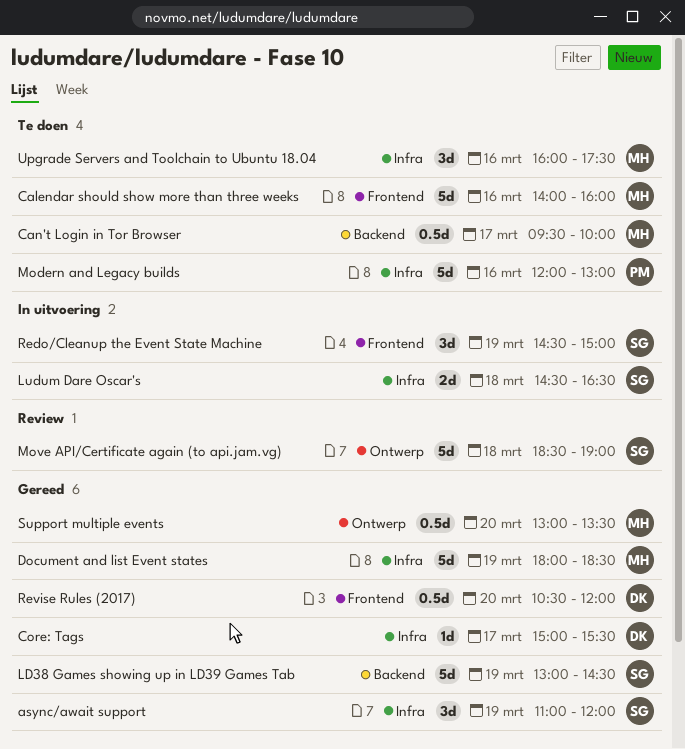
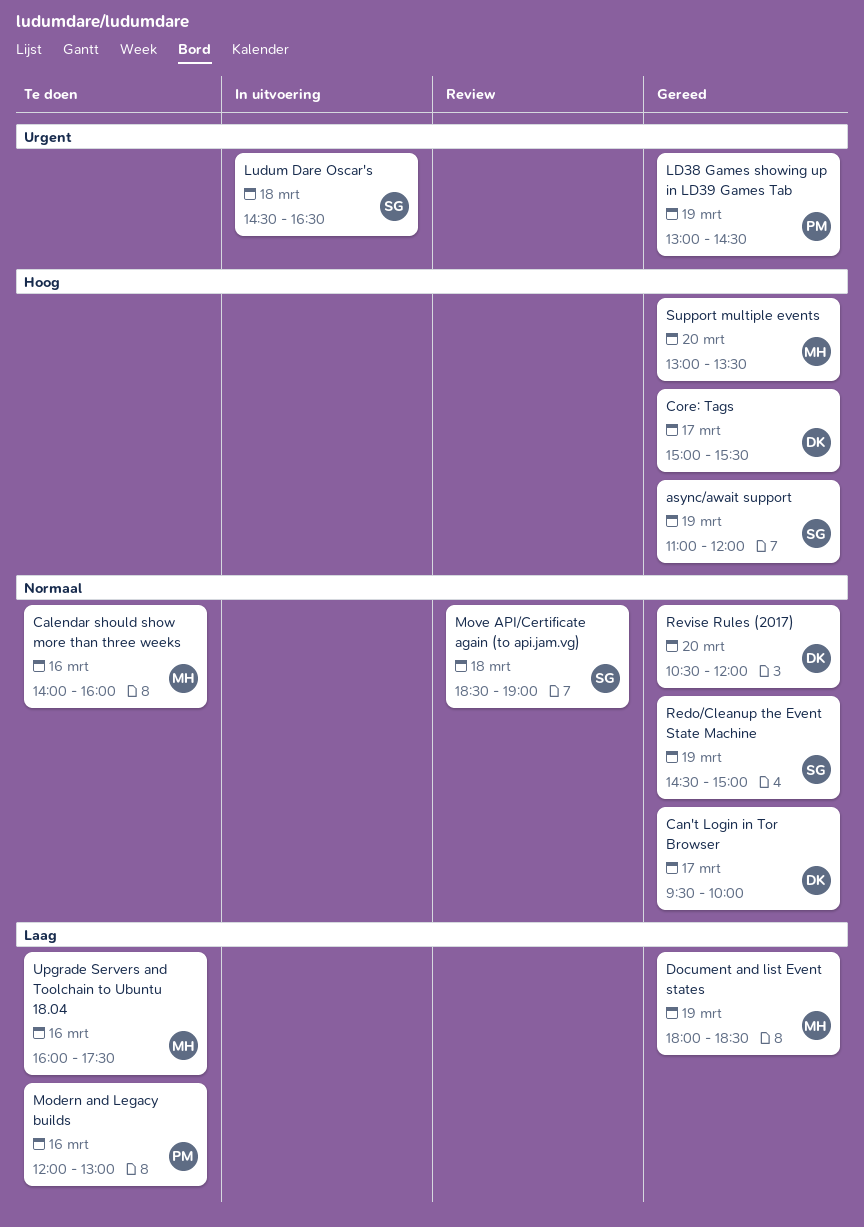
Can't Login in Tor Browser, status: Te doen -> Gereed
Can't Login in Tor Browser, owner: MH -> DK
LD38 Games showing up in LD39 Games Tab, owner: SG -> PM
Redo/Cleanup the Event State Machine, status: In uitvoering -> Gereed

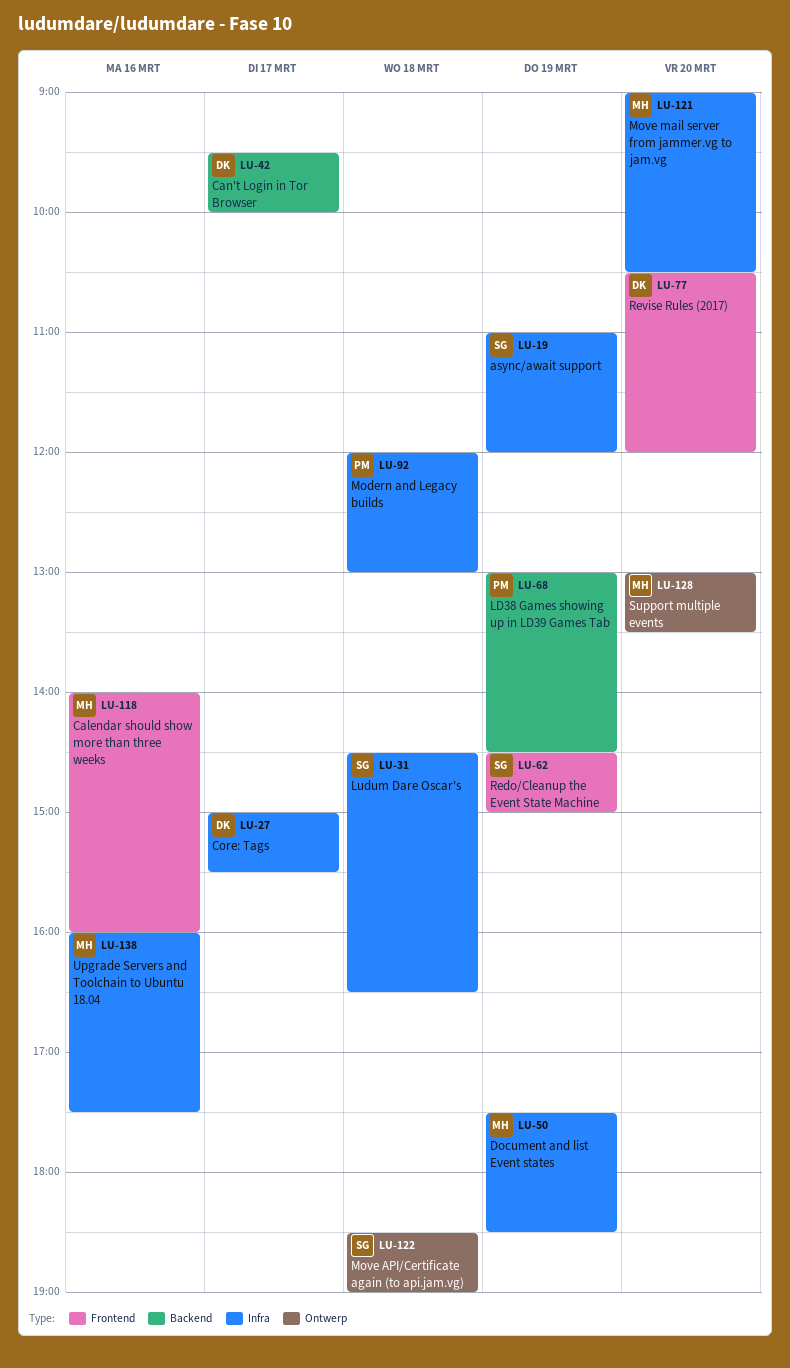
Document and list Event states, begins: 18:00 -> 17:30
Modern and Legacy builds, day: Mar 16 -> Mar 18
Move mail server from jammer.vg to jam.vg: none -> present

